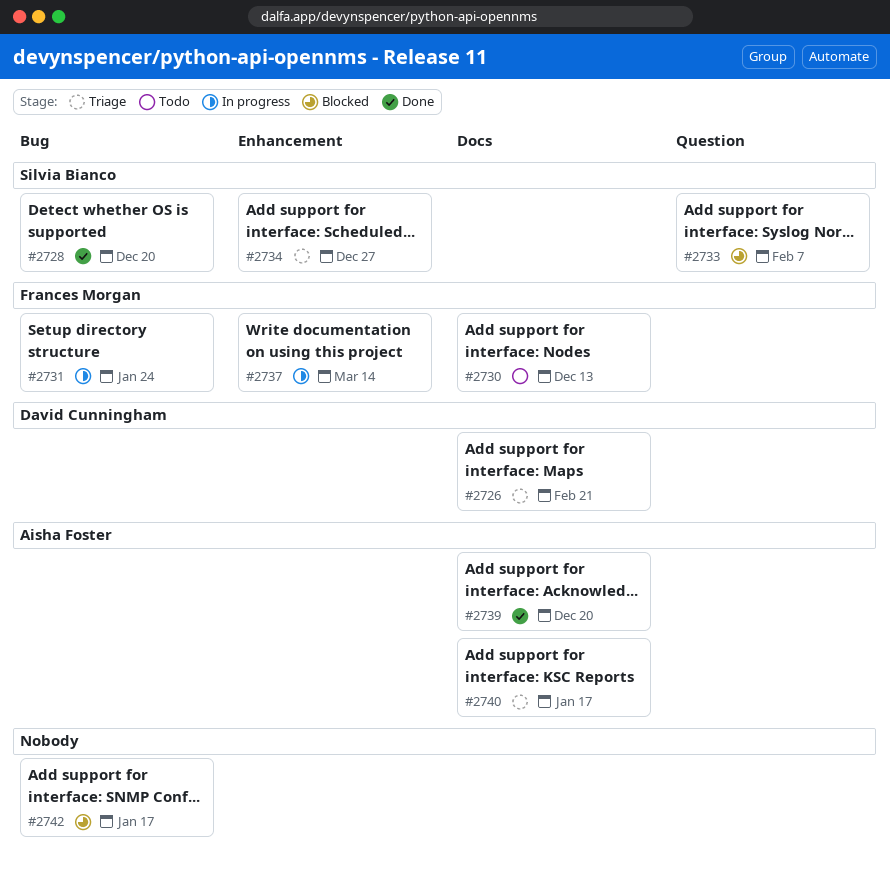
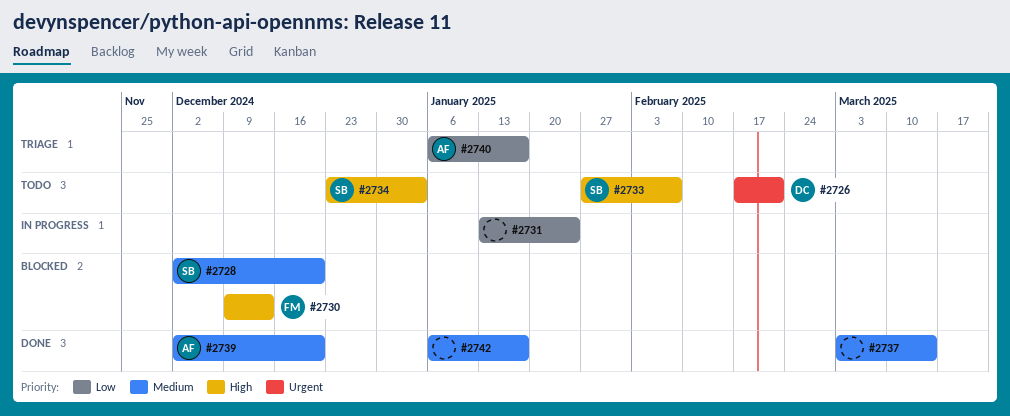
#2726, status: Triage -> Todo
#2728, status: Done -> Blocked
#2730, status: Todo -> Blocked
#2731, owner: Frances Morgan -> none
#2733, status: Blocked -> Todo
#2734, status: Triage -> Todo
#2734, due: Dec 27 -> Jan 3
#2737, status: In progress -> Done
#2737, owner: Frances Morgan -> none
#2742, status: Blocked -> Done

